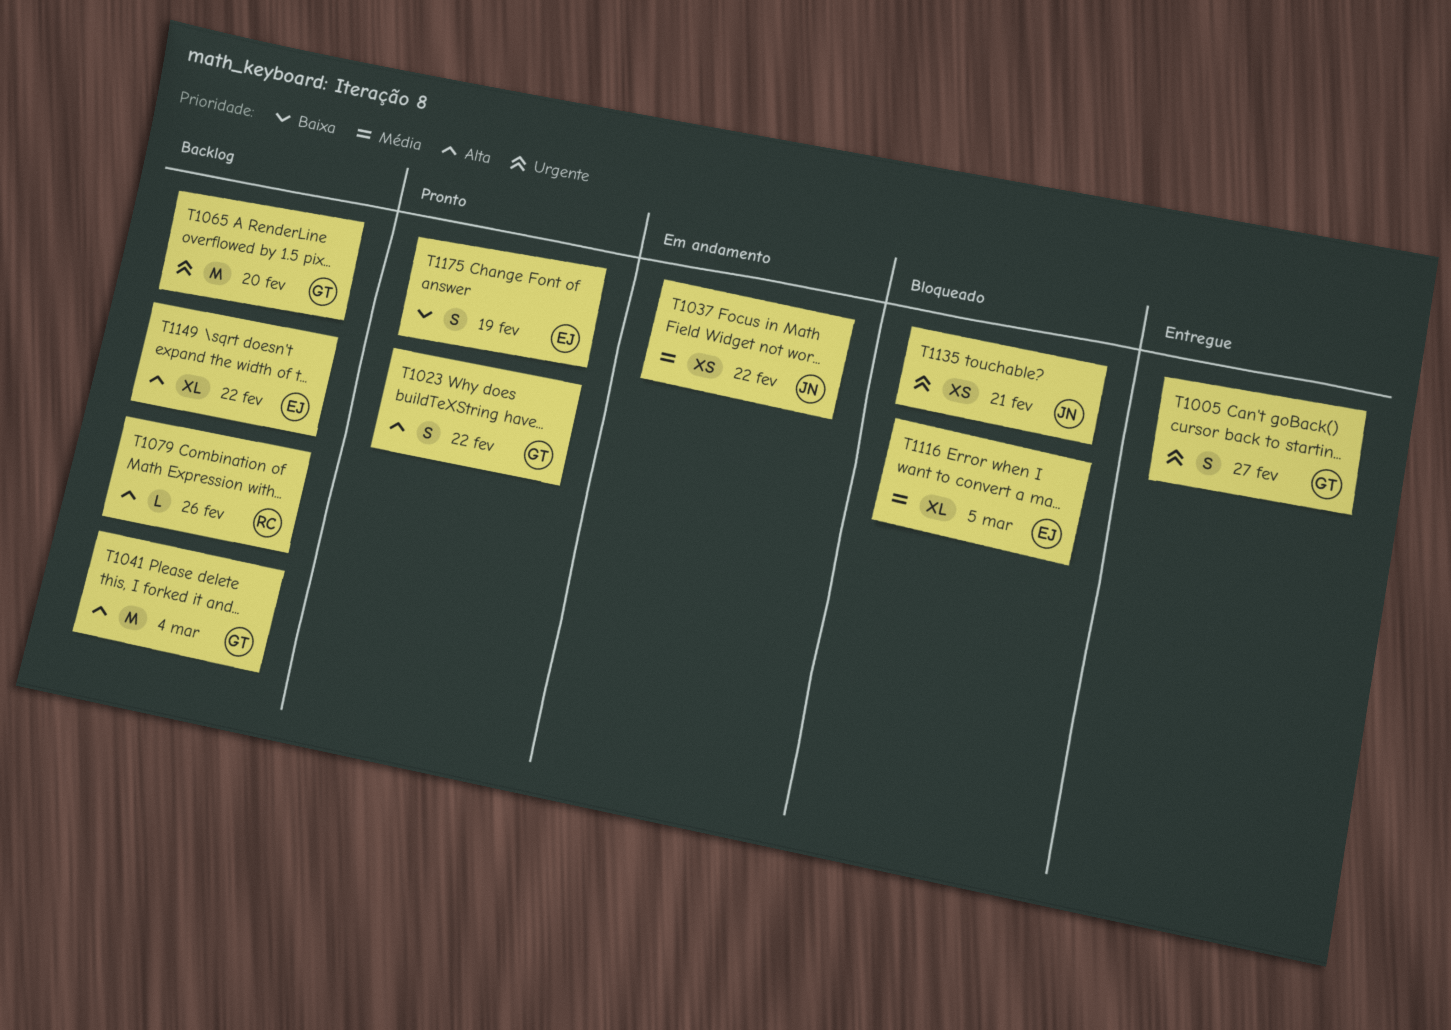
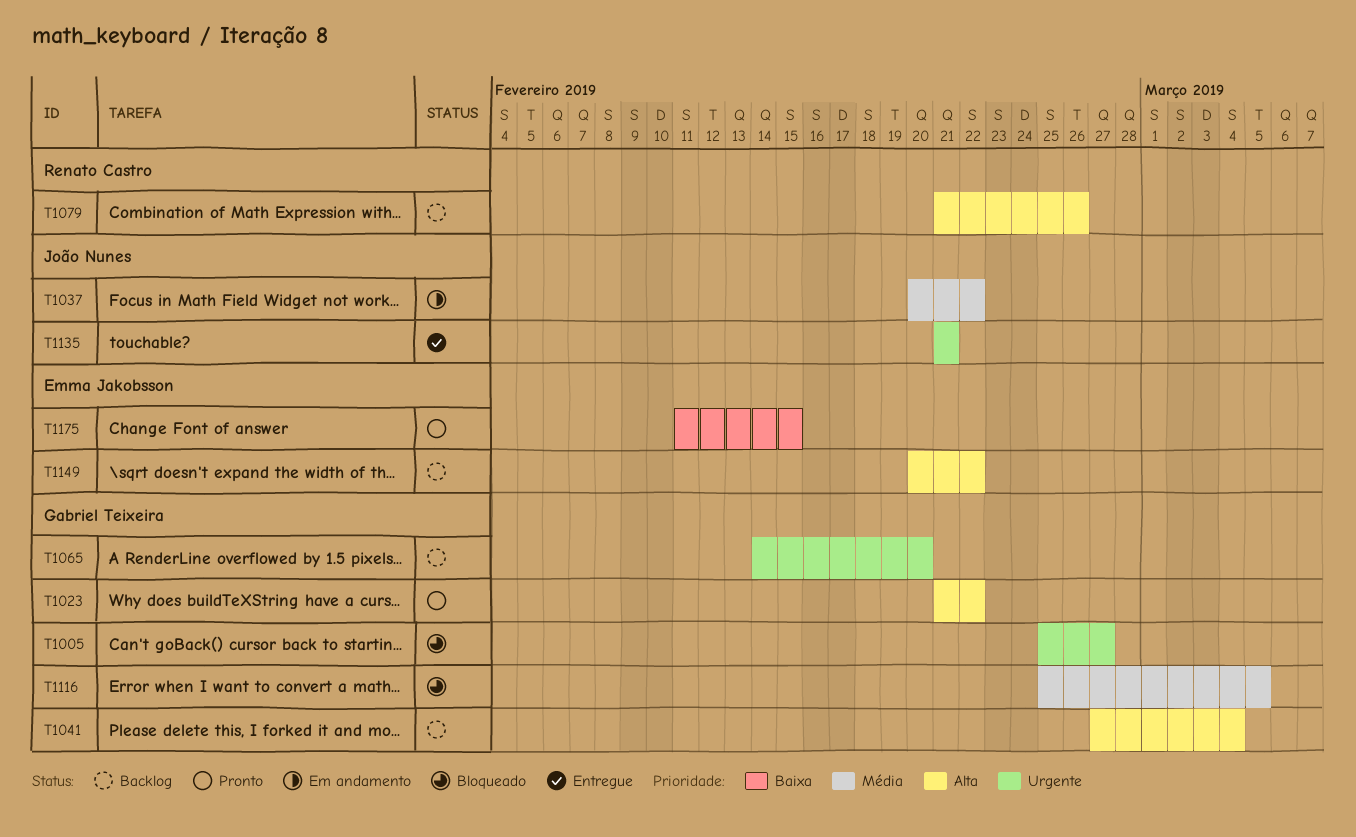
T1005, status: Entregue -> Bloqueado
T1116, owner: Emma Jakobsson -> Gabriel Teixeira
T1135, status: Bloqueado -> Entregue
T1175, due: Feb 19 -> Feb 15

